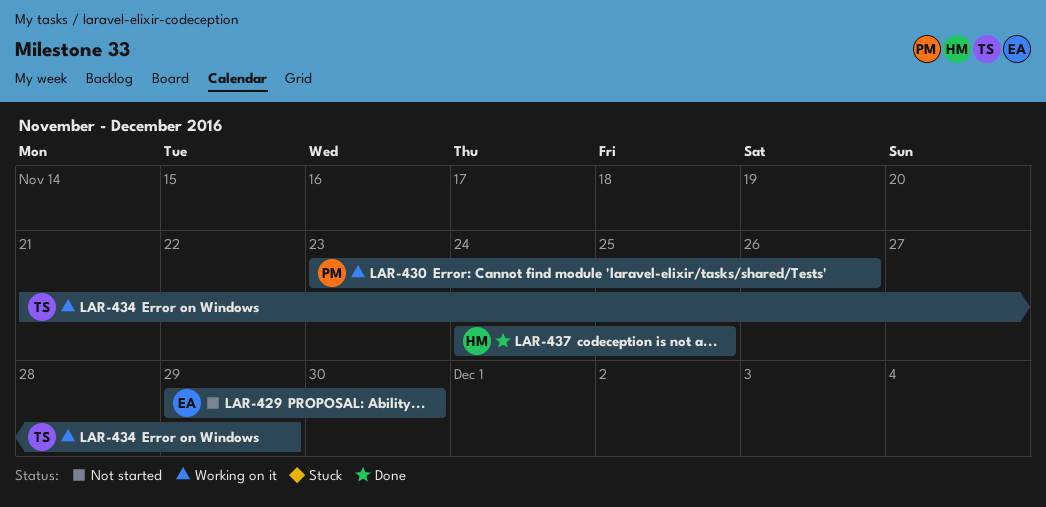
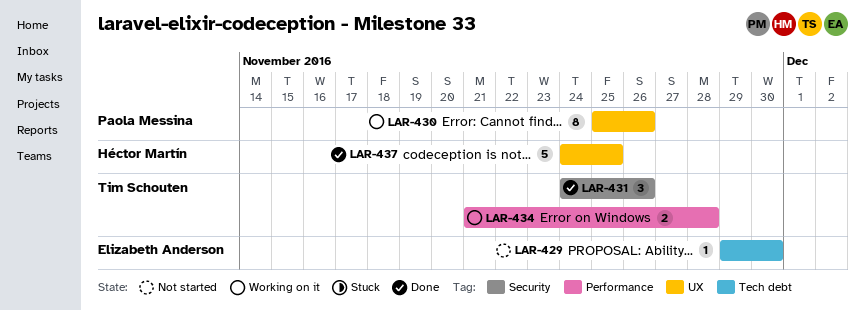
LAR-430, start: Nov 23 -> Nov 25
LAR-431: none -> present
LAR-434, due: Nov 29 -> Nov 28

